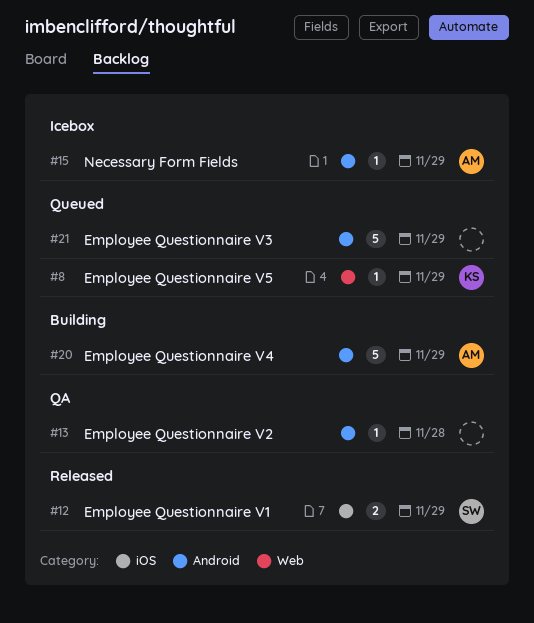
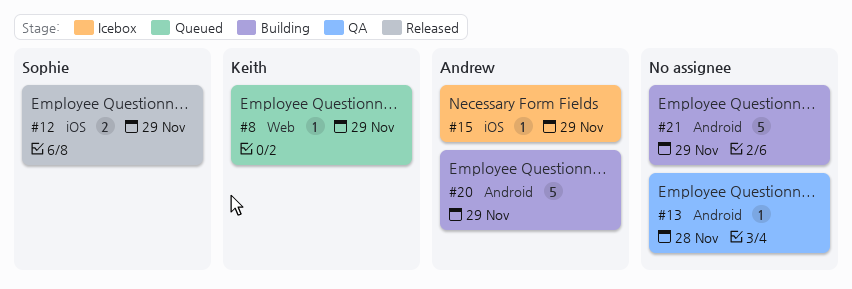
#15, label: Android -> iOS
#21, status: Queued -> Building

